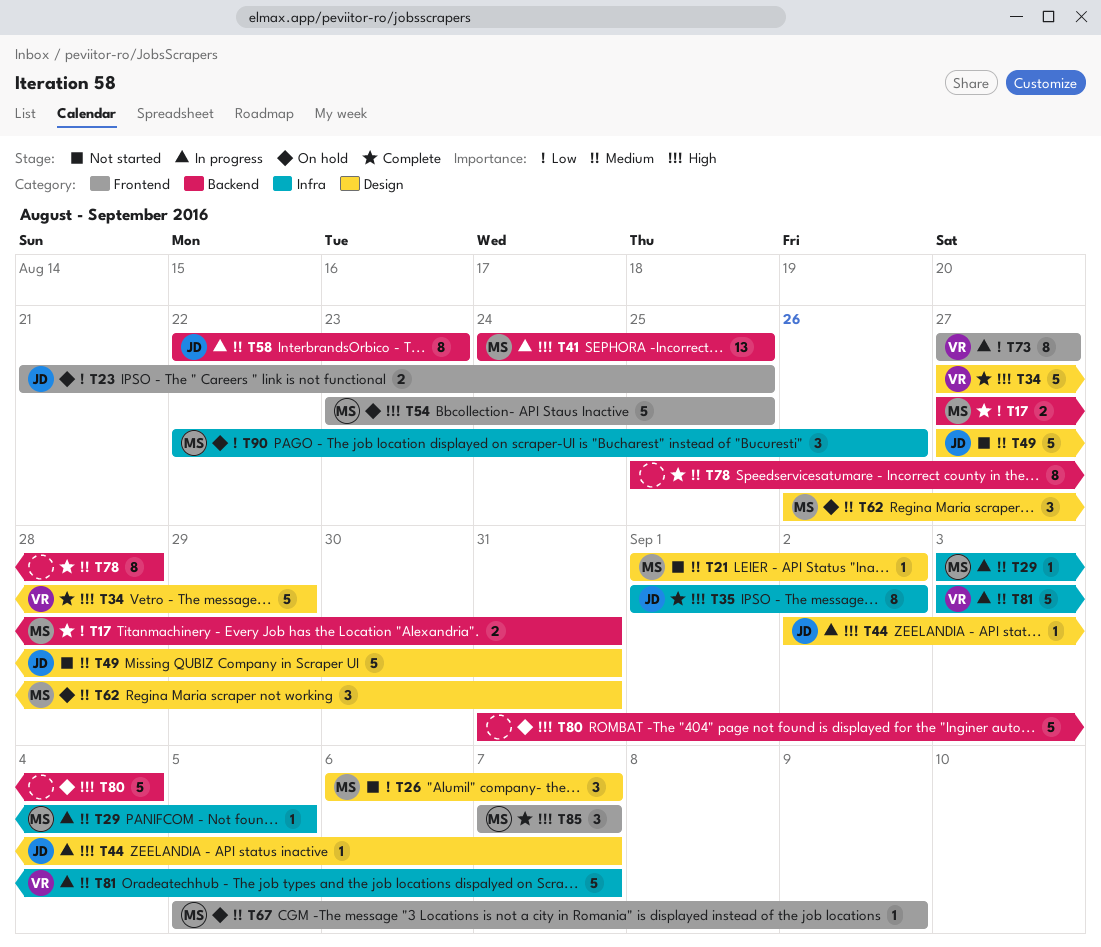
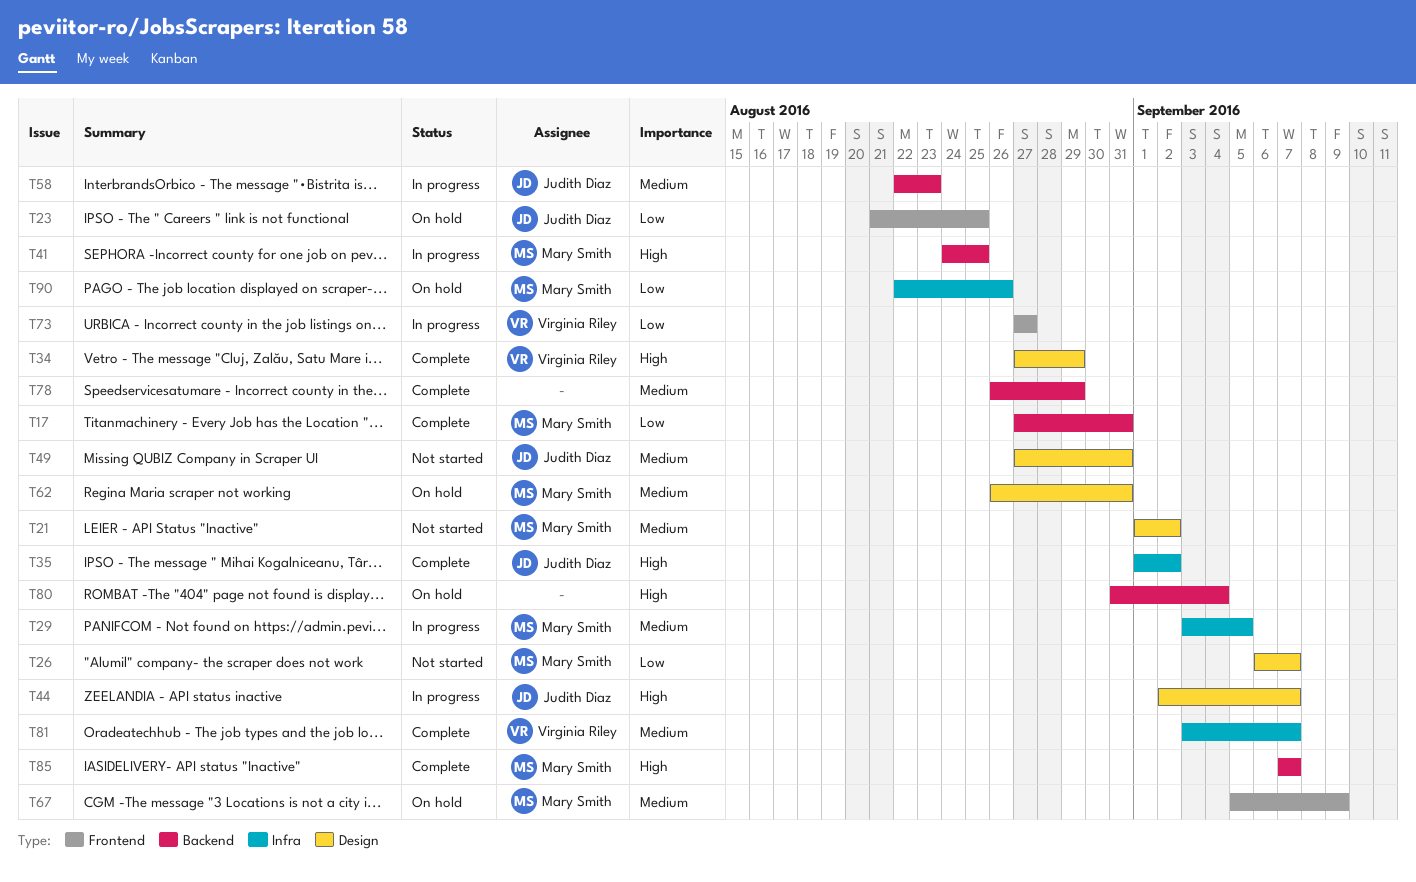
T54: present -> none
T78, start: Aug 25 -> Aug 26
T78, due: Aug 28 -> Aug 29
T81, status: In progress -> Complete
T85, label: Frontend -> Backend

